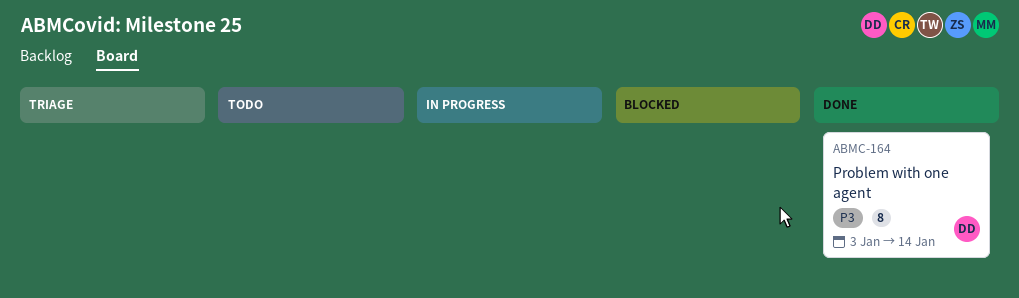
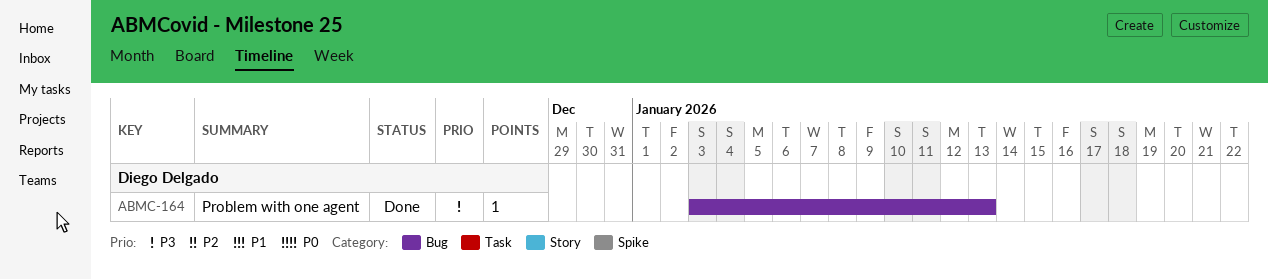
ABMC-164, estimate: 8 -> 1
ABMC-164, due: Jan 14 -> Jan 13

